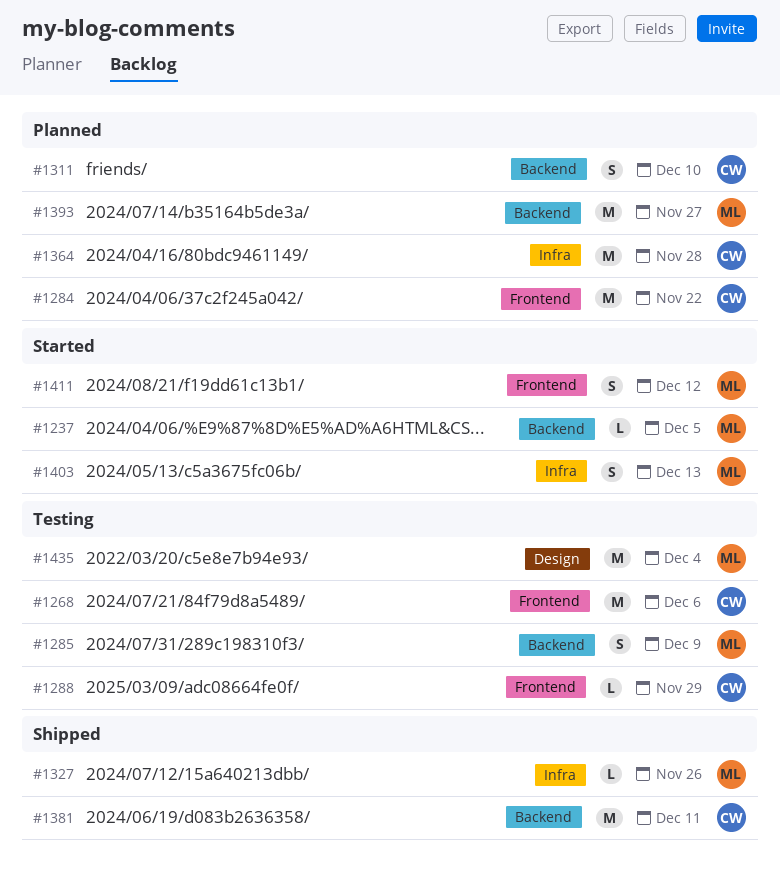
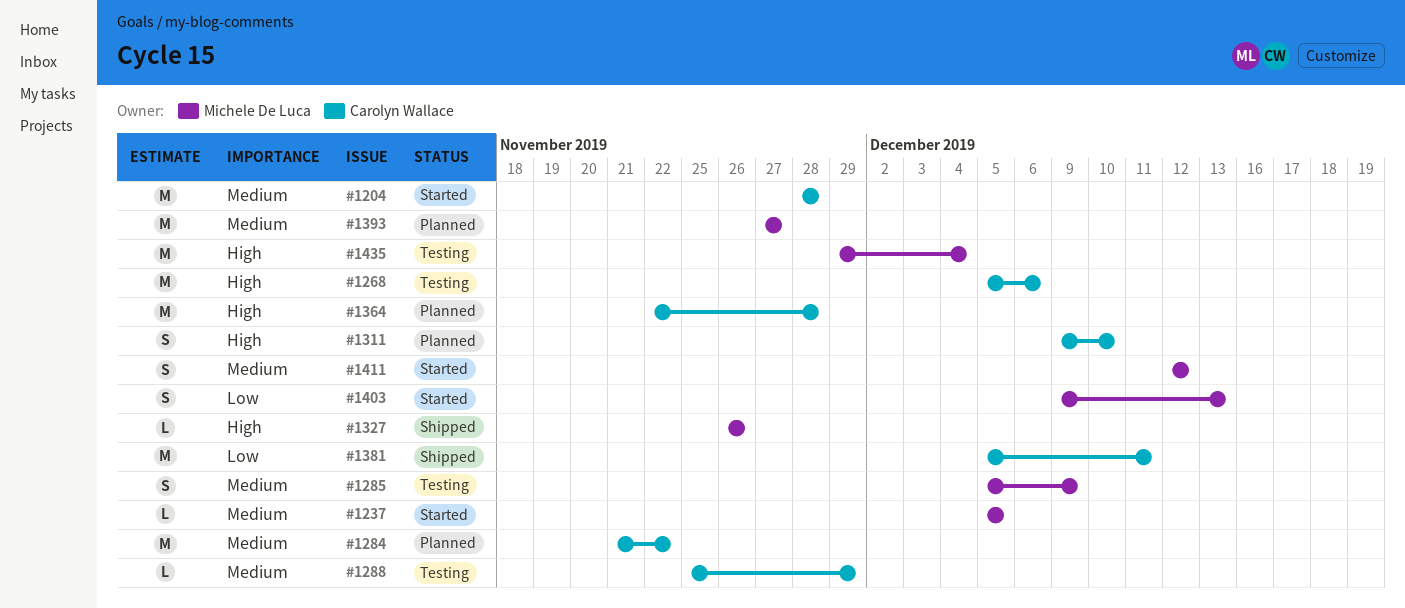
#1204: none -> present

